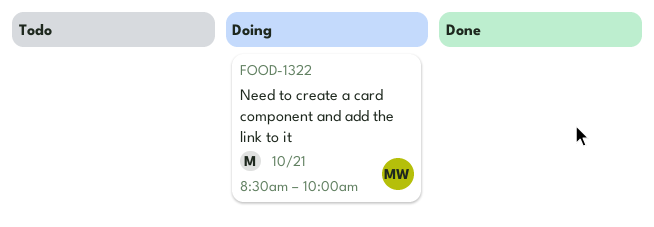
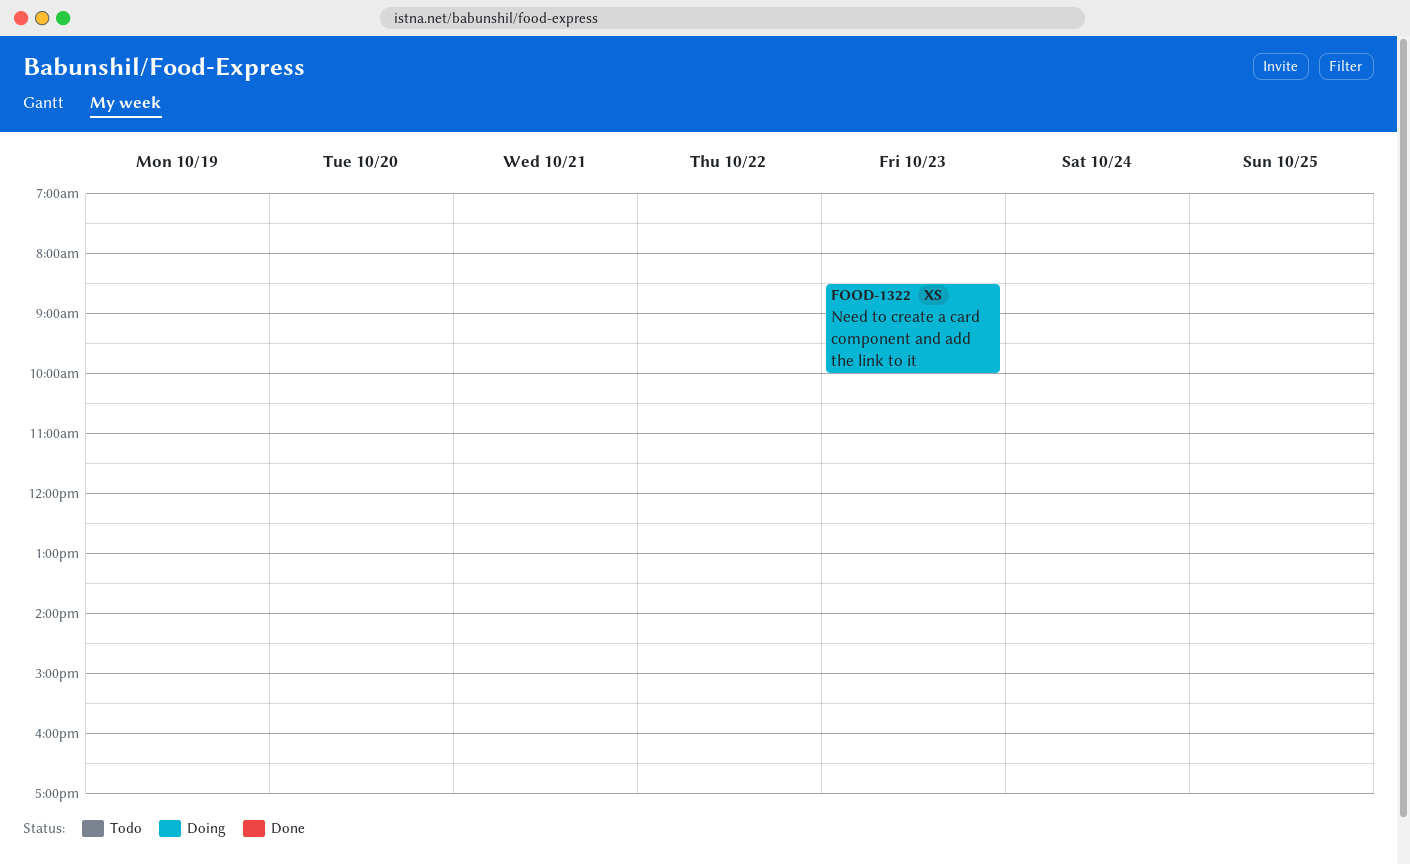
FOOD-1322, estimate: M -> XS
FOOD-1322, day: Oct 21 -> Oct 23

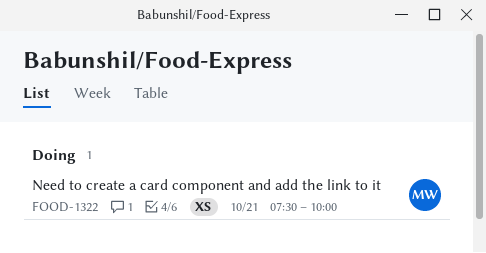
FOOD-1322, day: Oct 23 -> Oct 21
FOOD-1322, begins: 08:30 -> 07:30

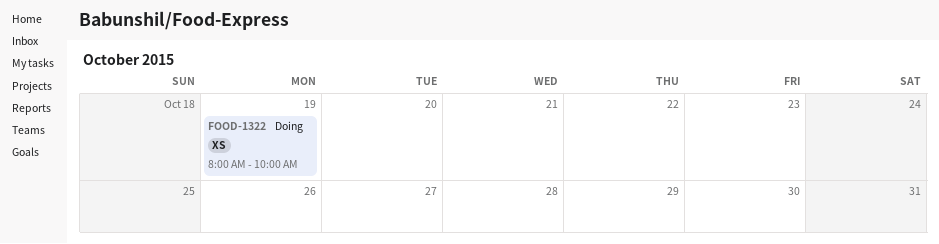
FOOD-1322, day: Oct 21 -> Oct 19
FOOD-1322, begins: 07:30 -> 08:00

